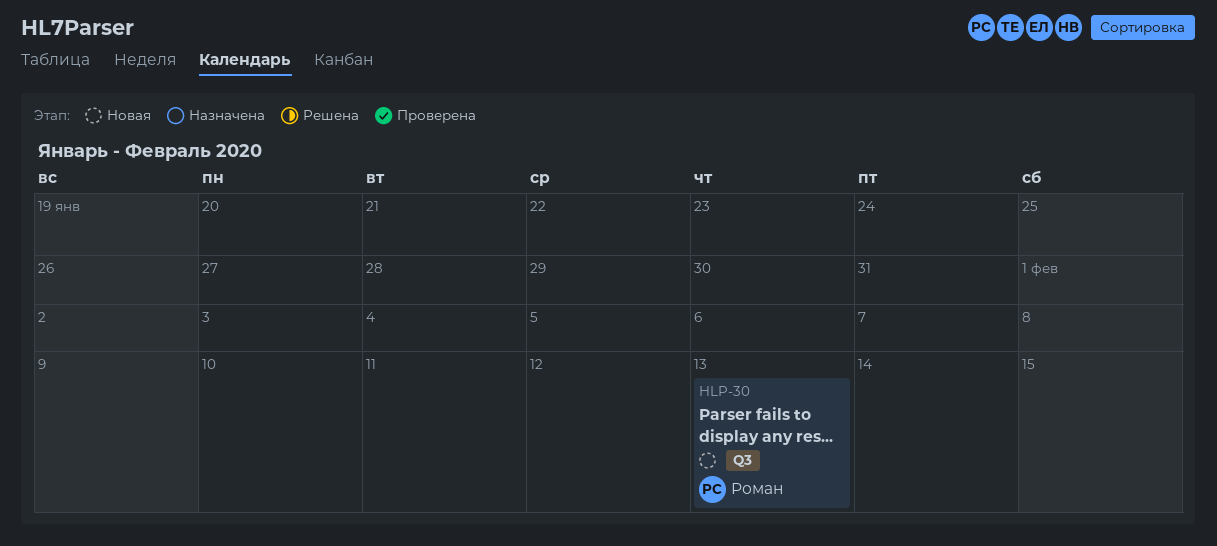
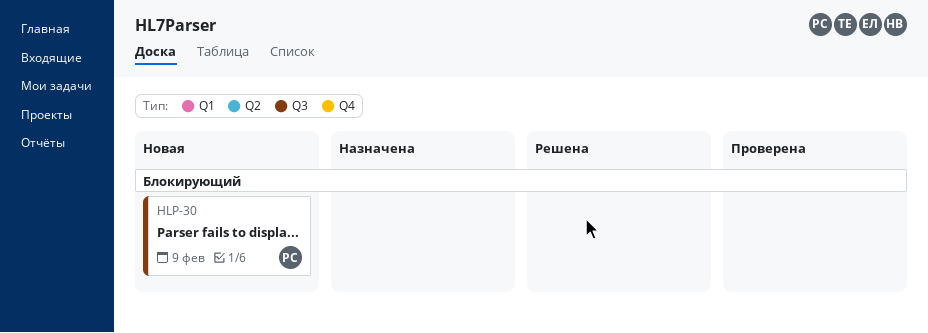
HLP-30, due: Feb 13 -> Feb 9

